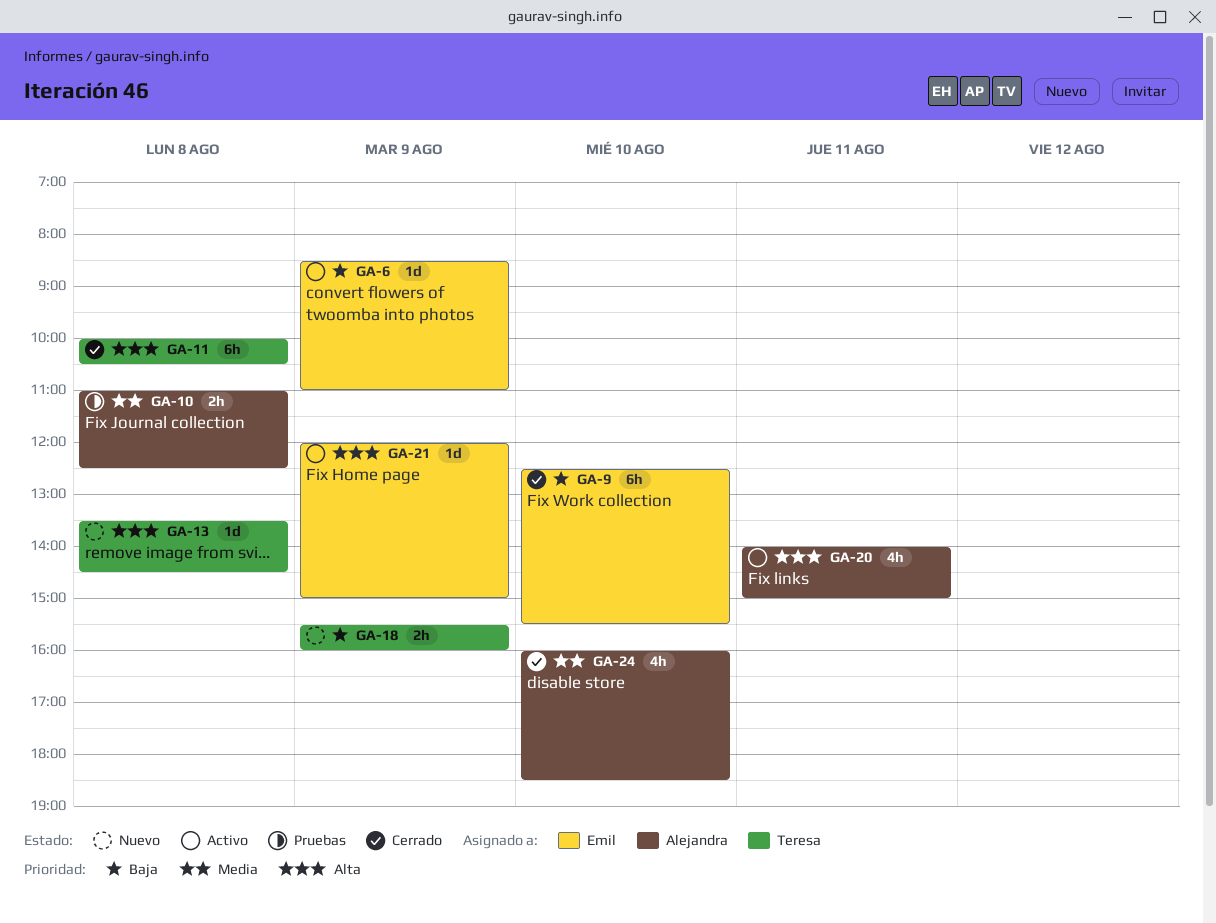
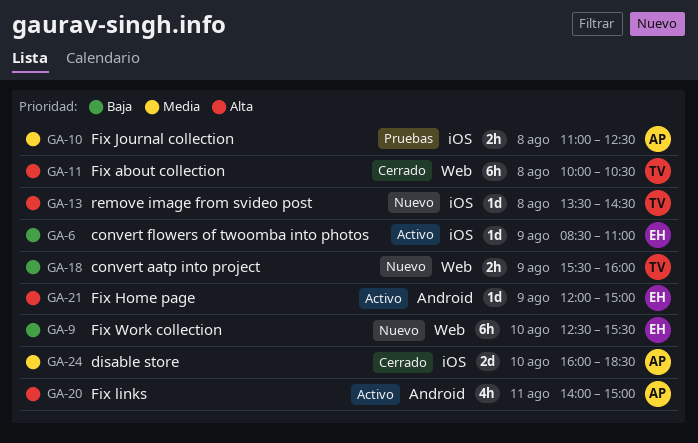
GA-9, status: Cerrado -> Nuevo
GA-24, estimate: 4h -> 2d

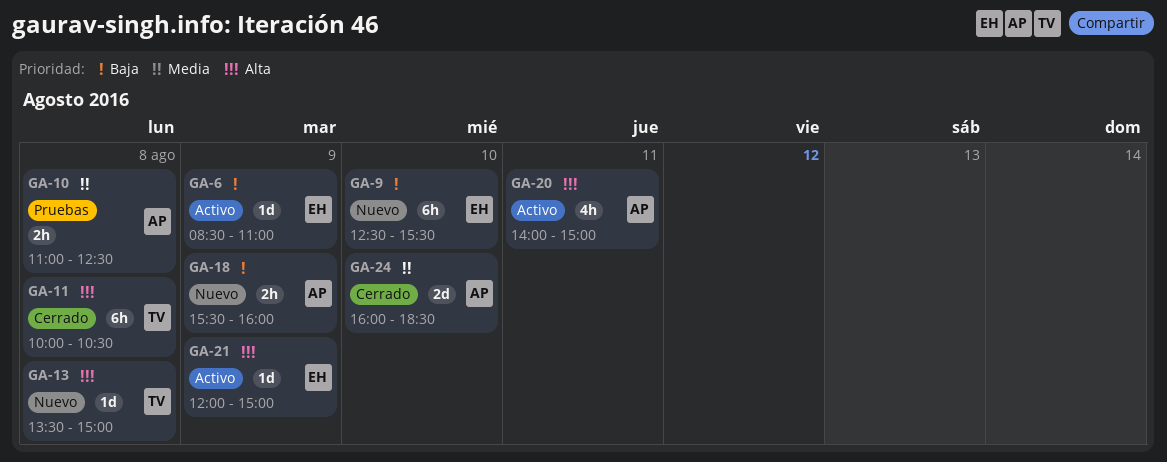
GA-13, ends: 14:30 -> 15:00
GA-18, owner: TV -> AP

